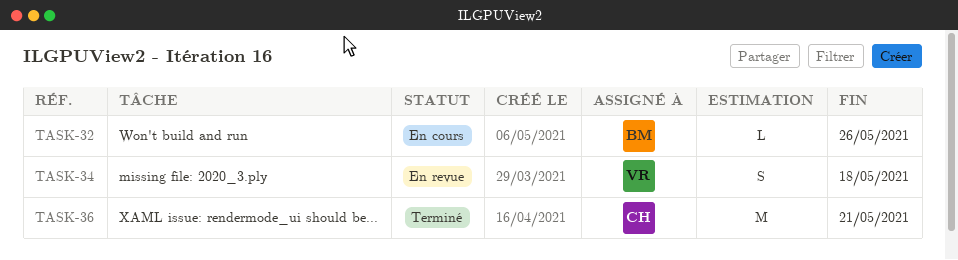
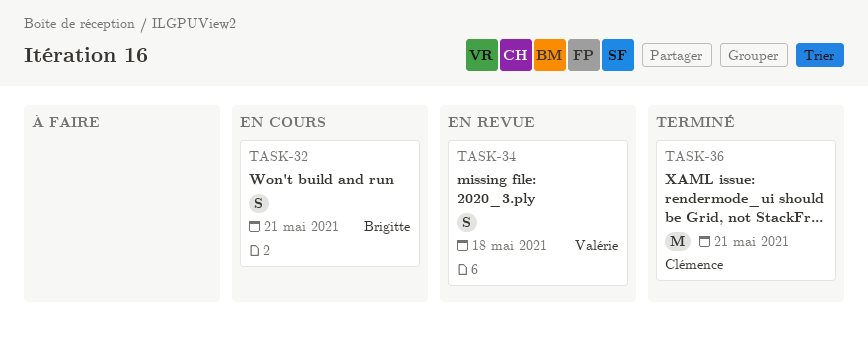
TASK-32, estimate: L -> S
TASK-32, due: May 26 -> May 21

